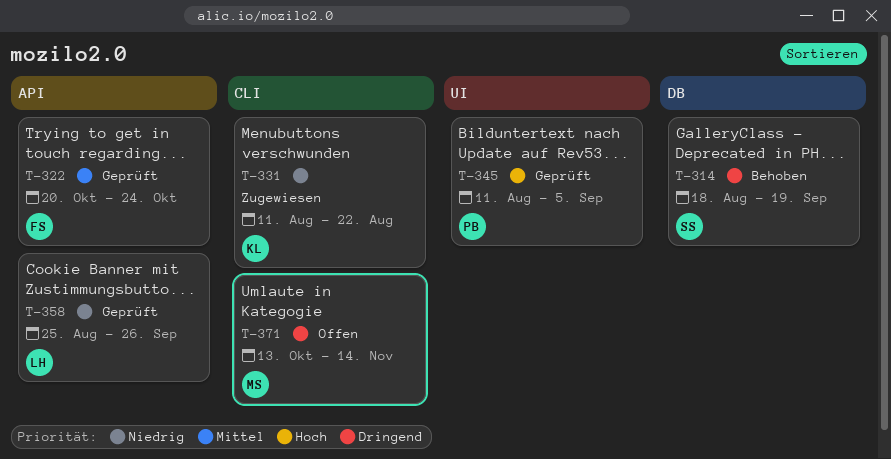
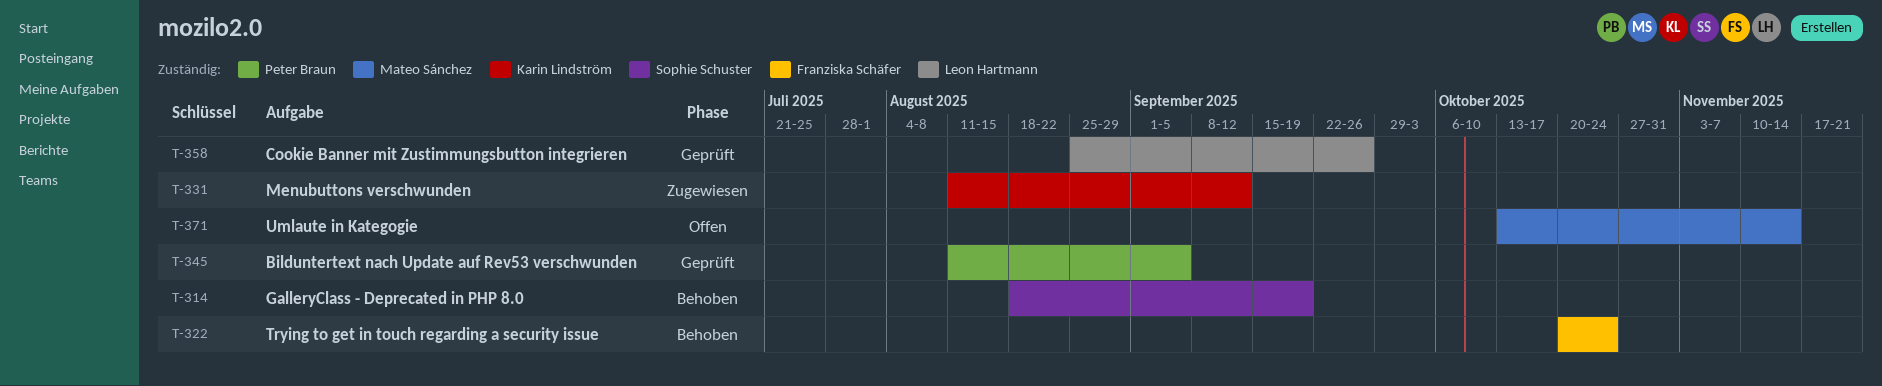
T-322, status: Geprüft -> Behoben
T-331, due: Aug 22 -> Sep 12

